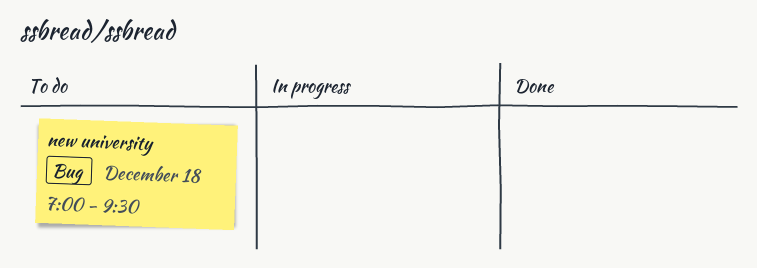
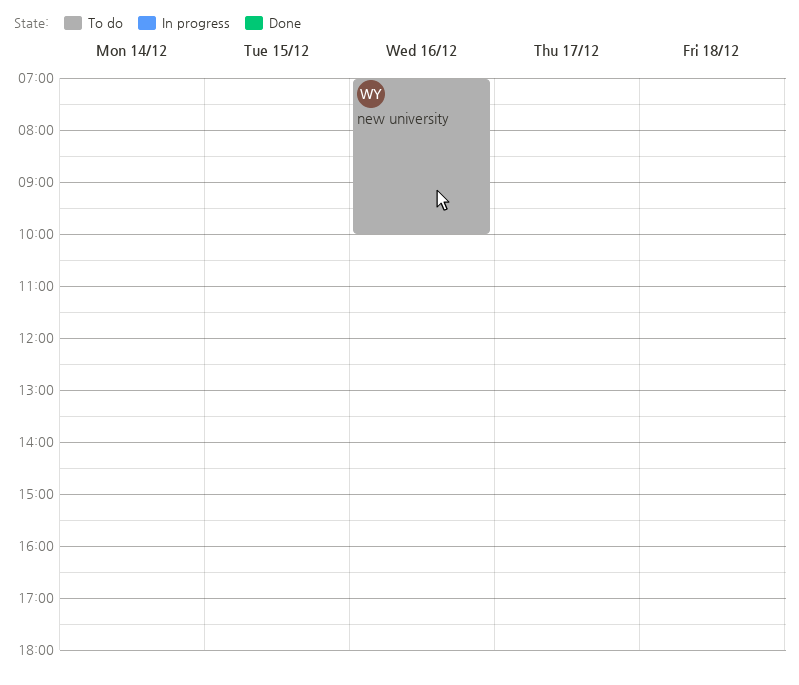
new university, day: Dec 18 -> Dec 16
new university, ends: 09:30 -> 10:00

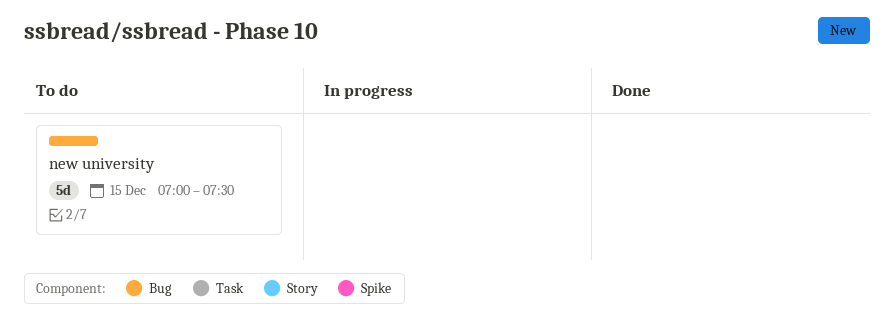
new university, day: Dec 16 -> Dec 15
new university, ends: 10:00 -> 07:30

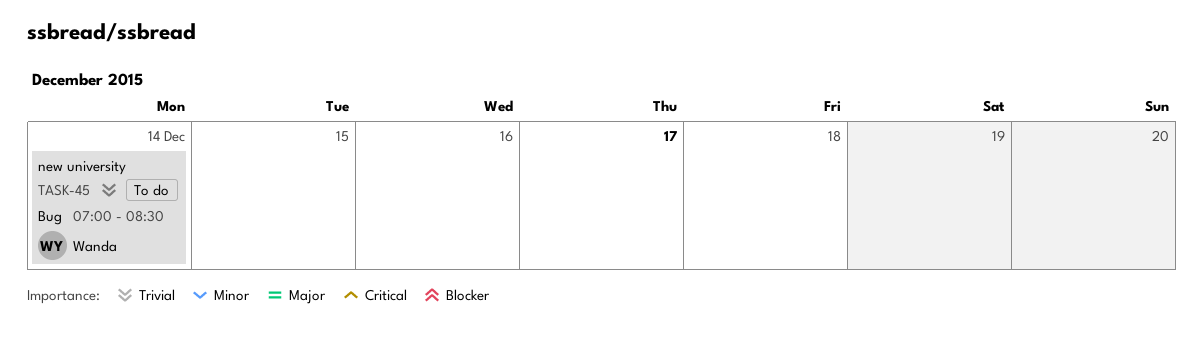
new university, day: Dec 15 -> Dec 14
new university, ends: 07:30 -> 08:30

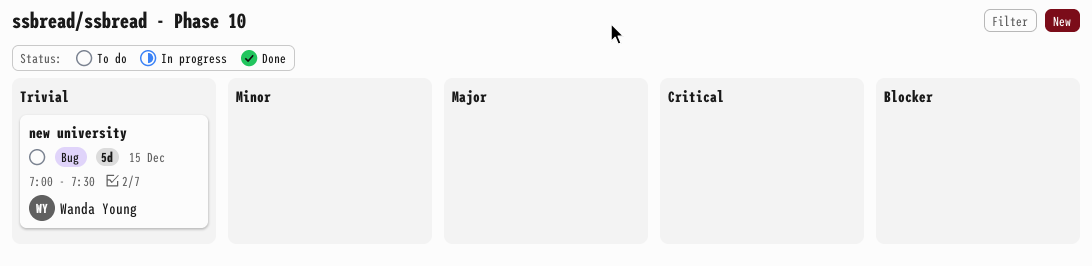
new university, day: Dec 14 -> Dec 15
new university, ends: 08:30 -> 07:30

